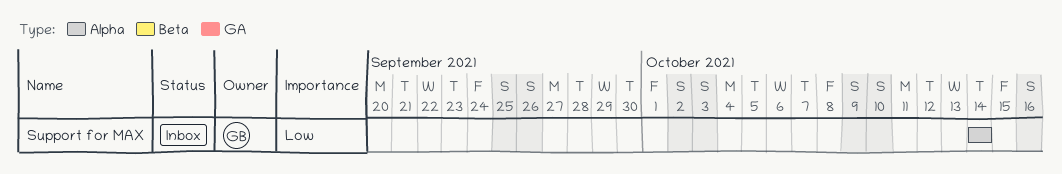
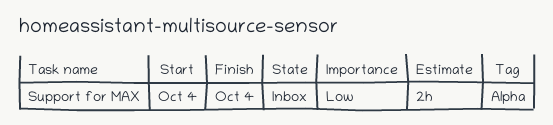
Support for MAX, start: Oct 14 -> Oct 4
Support for MAX, due: Oct 14 -> Oct 4

